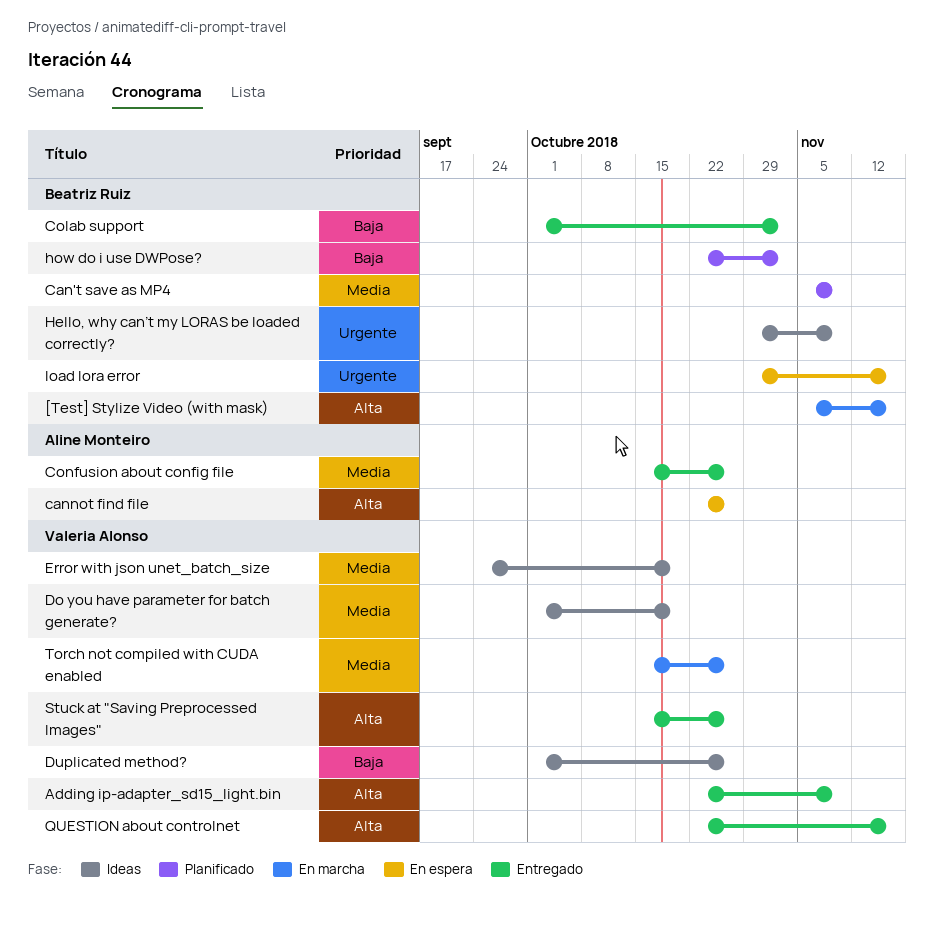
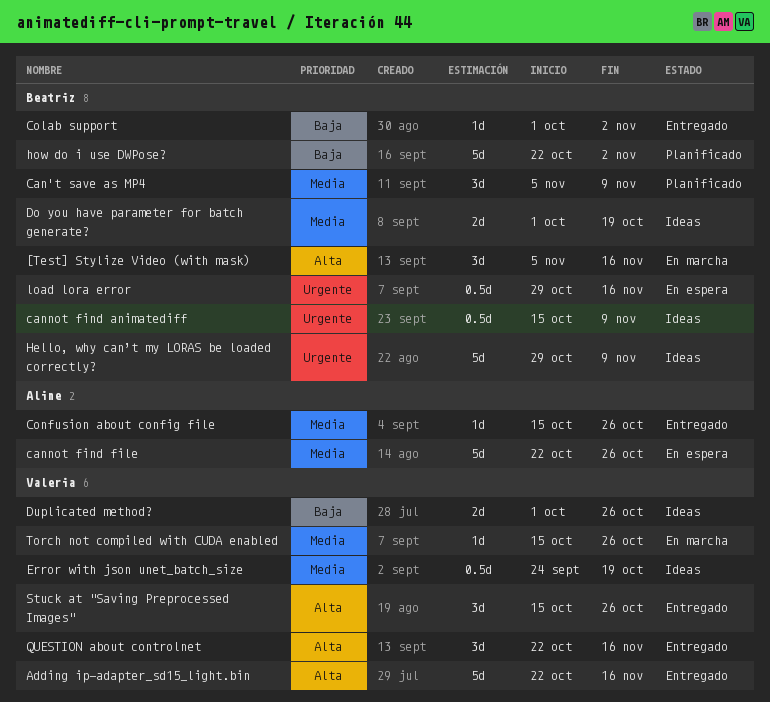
Adding ip-adapter_sd15_light.bin, due: Nov 9 -> Nov 16
cannot find animatediff: none -> present
cannot find file, priority: Alta -> Media
Do you have parameter for batch generate?, owner: Valeria Alonso -> Beatriz Ruiz

